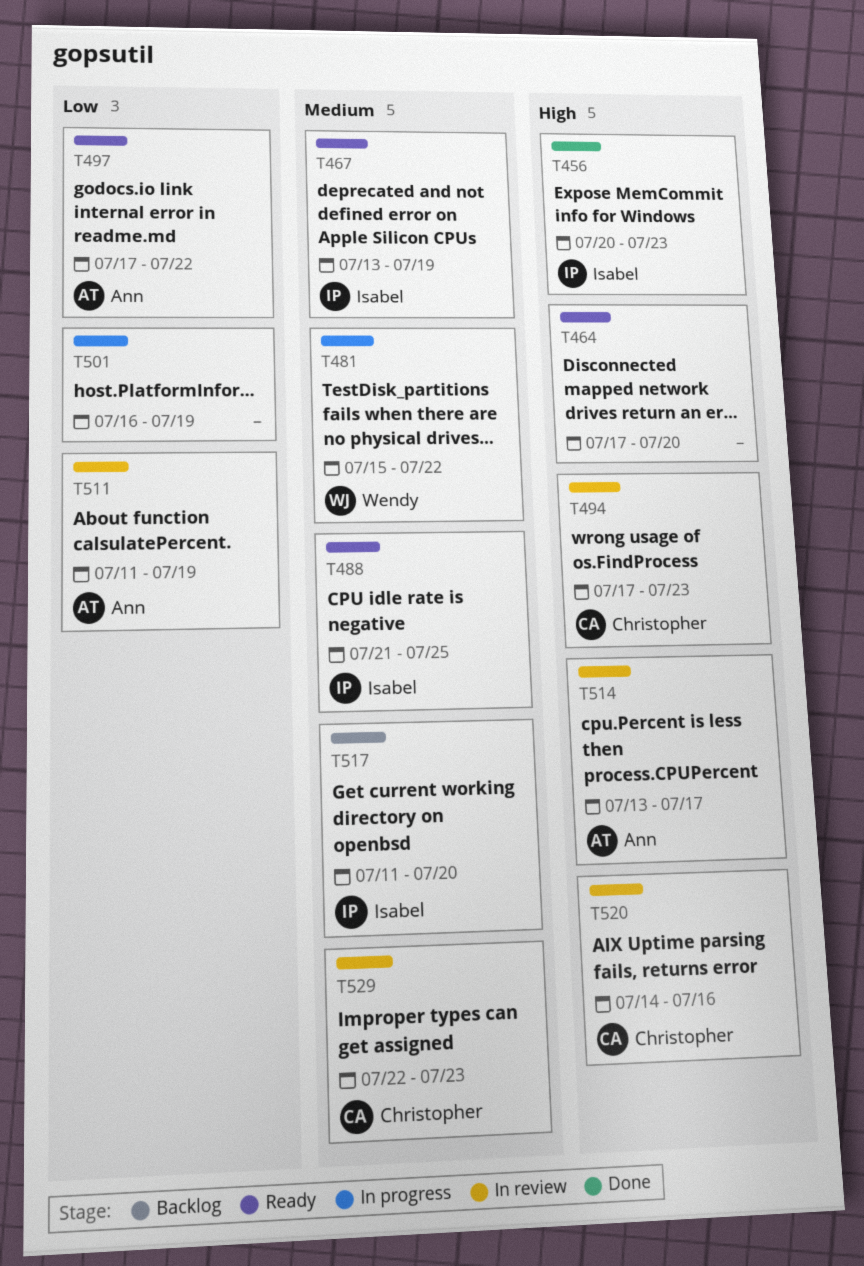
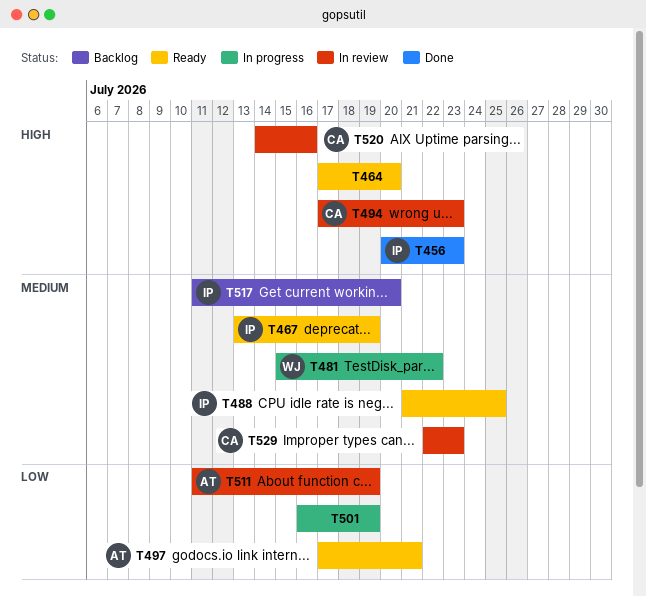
T497, due: Jul 22 -> Jul 21
T514: present -> none

